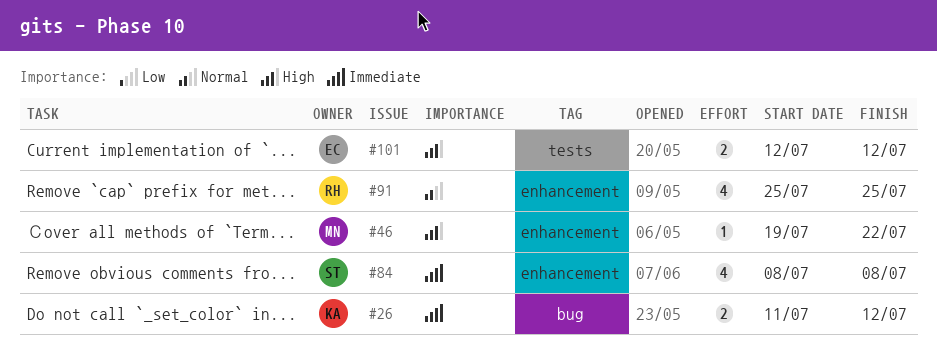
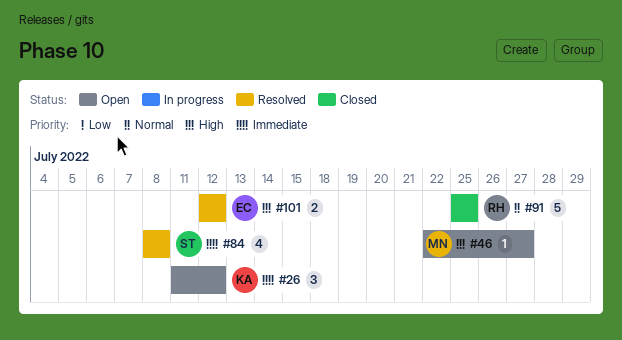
#26, estimate: 2 -> 3
#46, start: Jul 19 -> Jul 22
#46, due: Jul 22 -> Jul 27
#91, estimate: 4 -> 5

